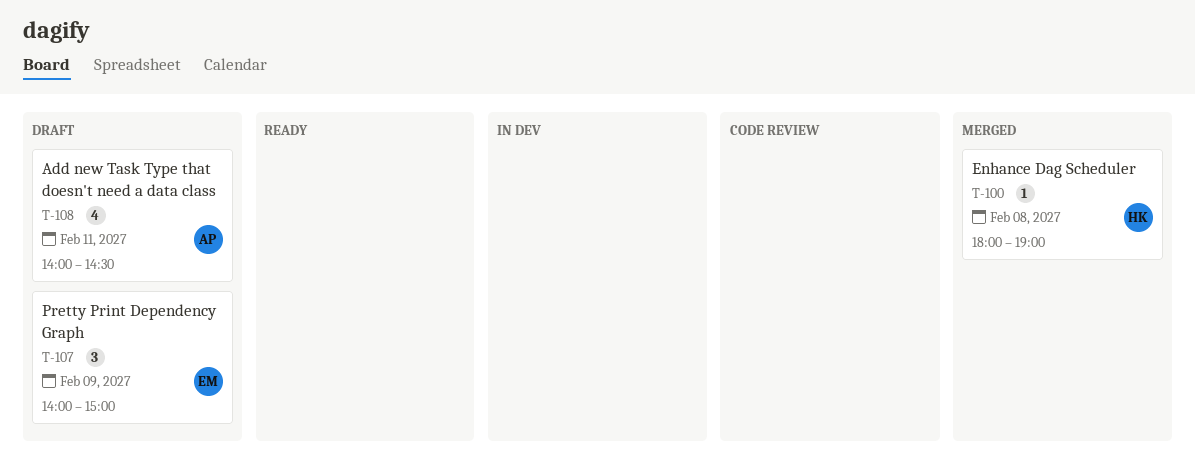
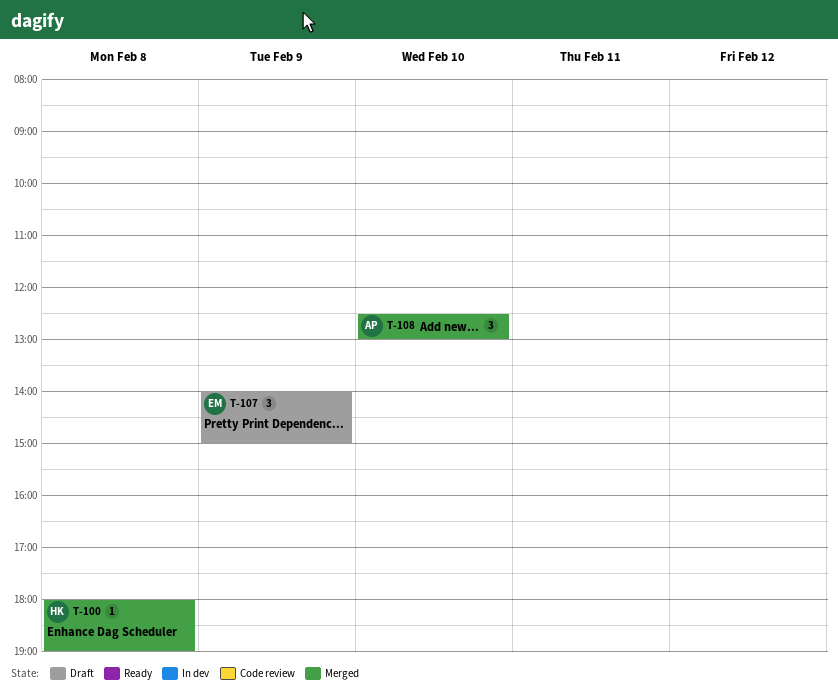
T-108, status: Draft -> Merged
T-108, estimate: 4 -> 3
T-108, day: Feb 11 -> Feb 10
T-108, begins: 14:00 -> 12:30
T-108, ends: 14:30 -> 13:00

